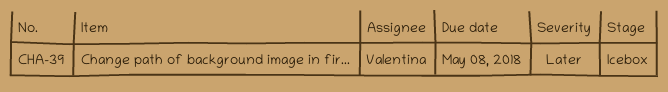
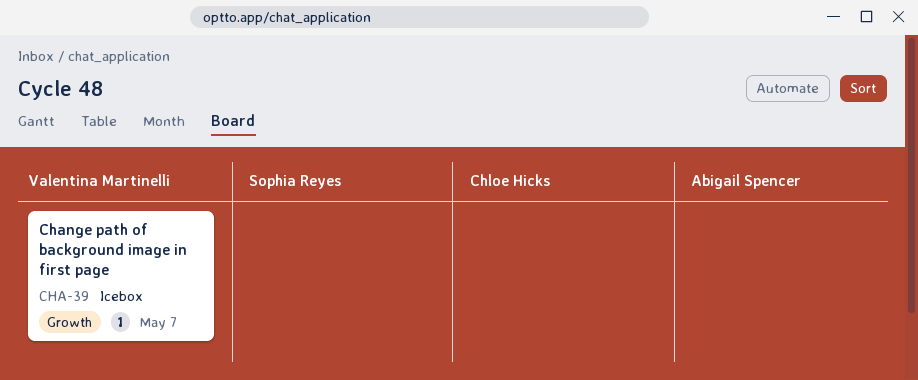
CHA-39, due: May 8 -> May 7

